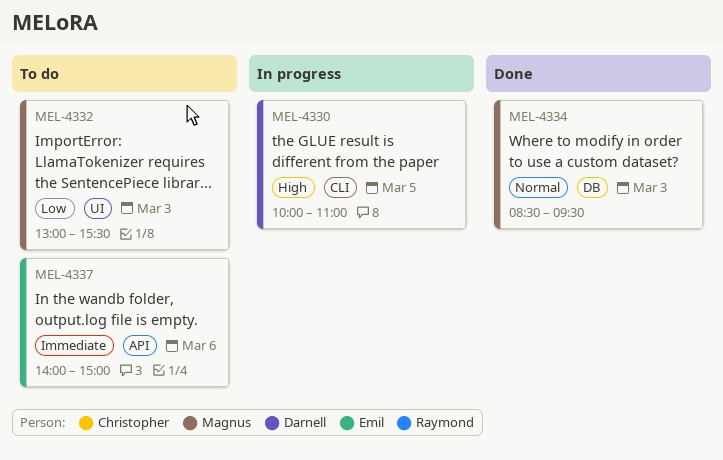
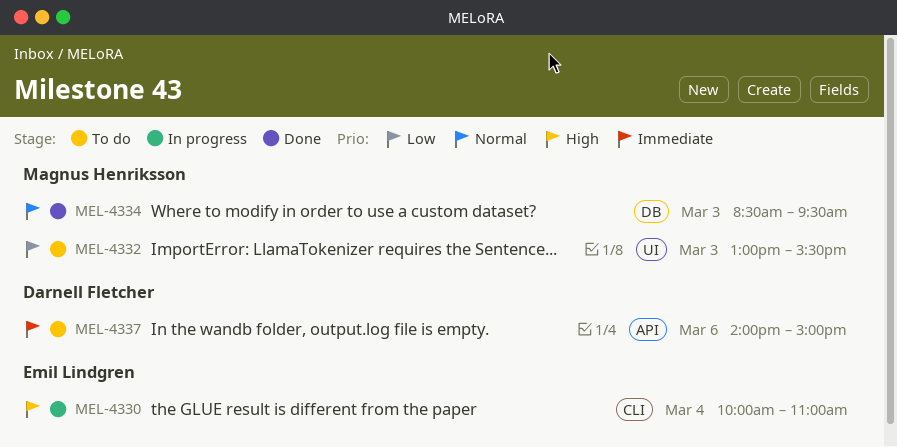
MEL-4330, owner: Darnell Fletcher -> Emil Lindgren
MEL-4330, day: Mar 5 -> Mar 4
MEL-4337, owner: Emil Lindgren -> Darnell Fletcher

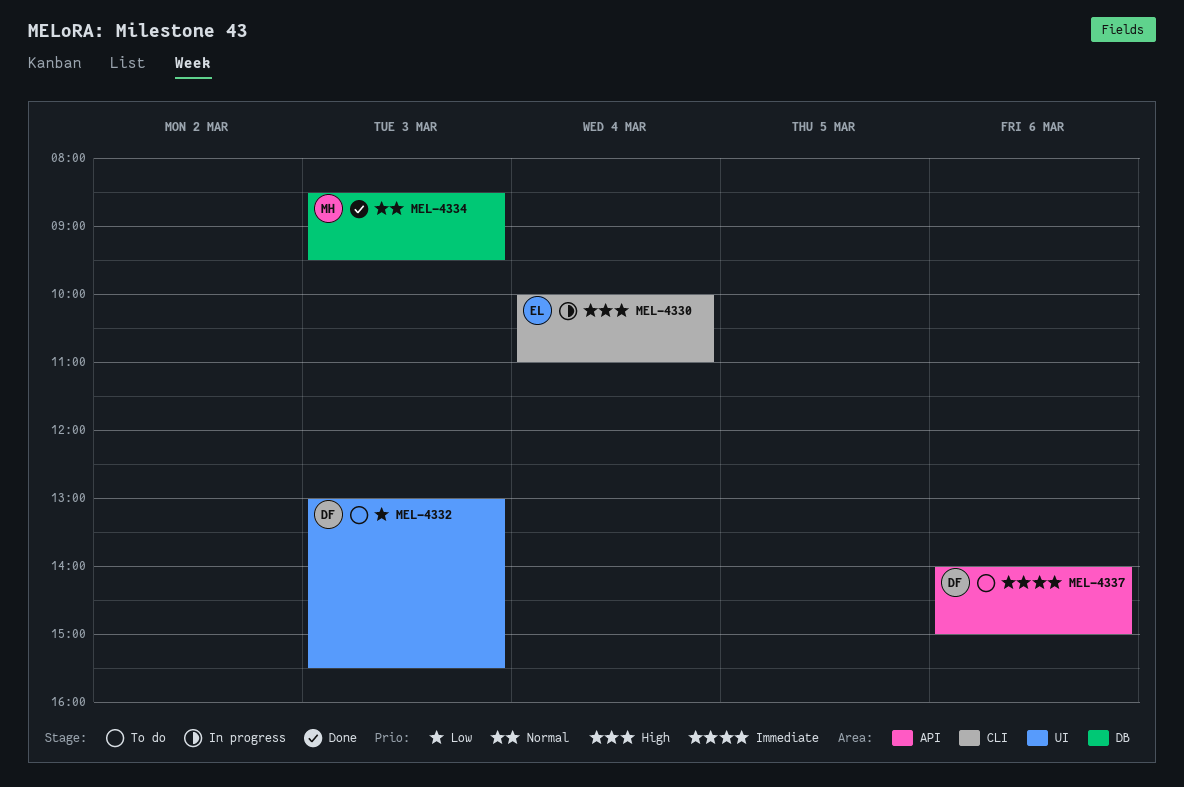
MEL-4332, owner: Magnus Henriksson -> Darnell Fletcher

